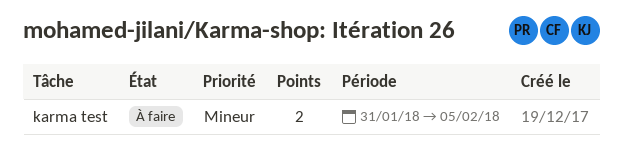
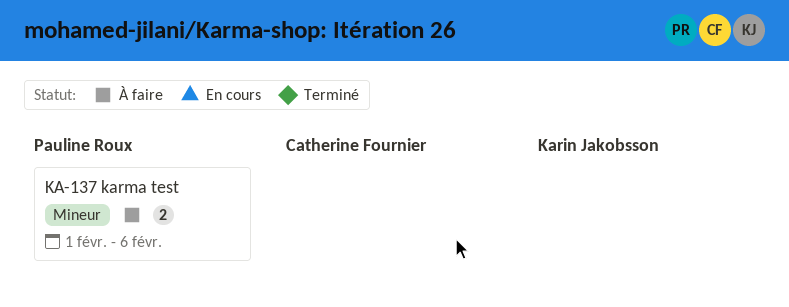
karma test, start: Jan 31 -> Feb 1
karma test, due: Feb 5 -> Feb 6

